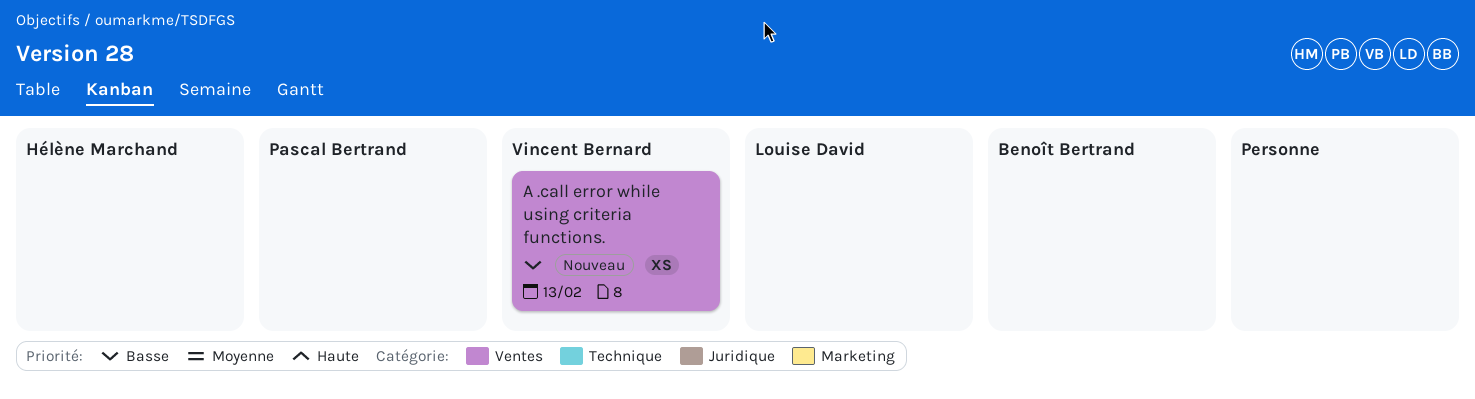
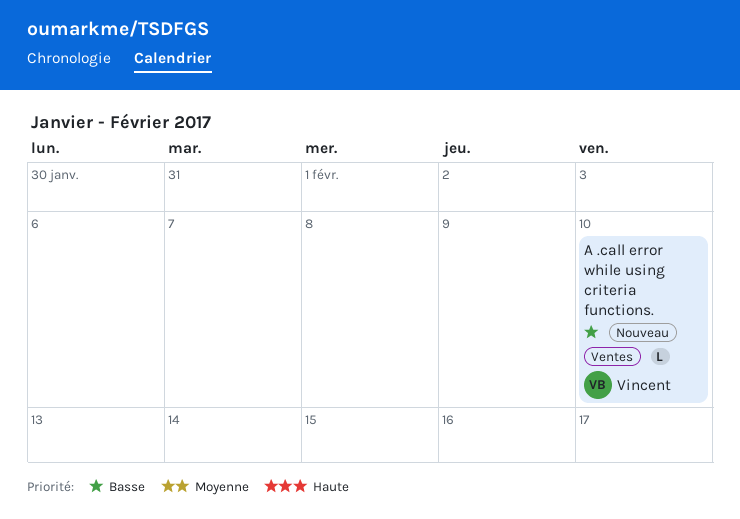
A .call error while using criteria functions., estimate: XS -> L
A .call error while using criteria functions., due: Feb 13 -> Feb 10

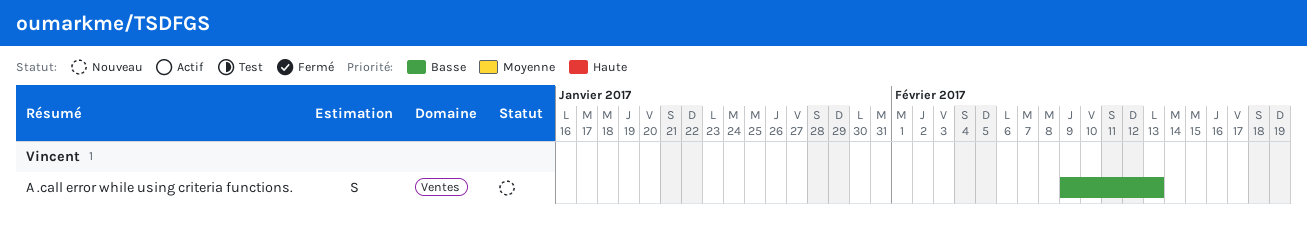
A .call error while using criteria functions., estimate: L -> S
A .call error while using criteria functions., due: Feb 10 -> Feb 13

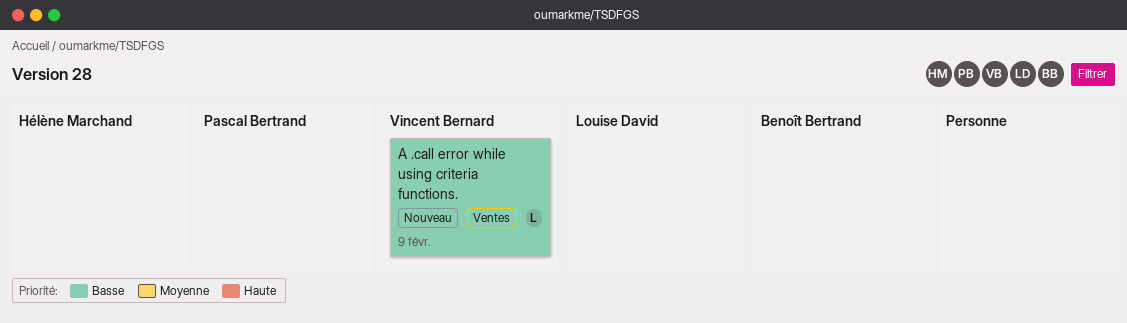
A .call error while using criteria functions., estimate: S -> L
A .call error while using criteria functions., due: Feb 13 -> Feb 9

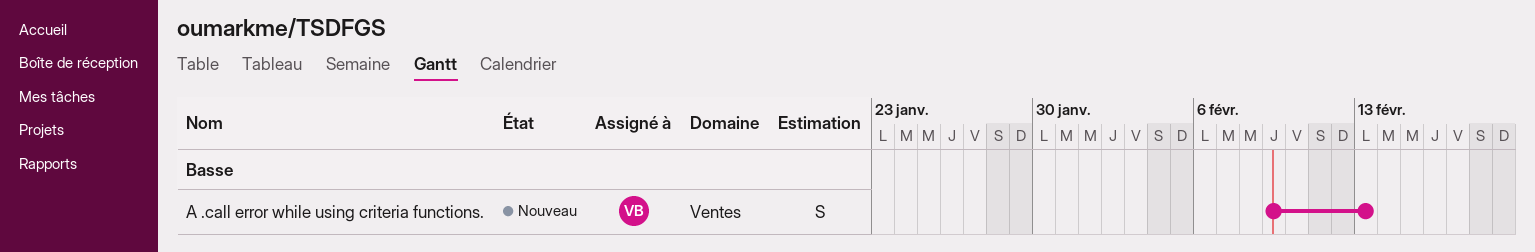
A .call error while using criteria functions., estimate: L -> S
A .call error while using criteria functions., due: Feb 9 -> Feb 13

